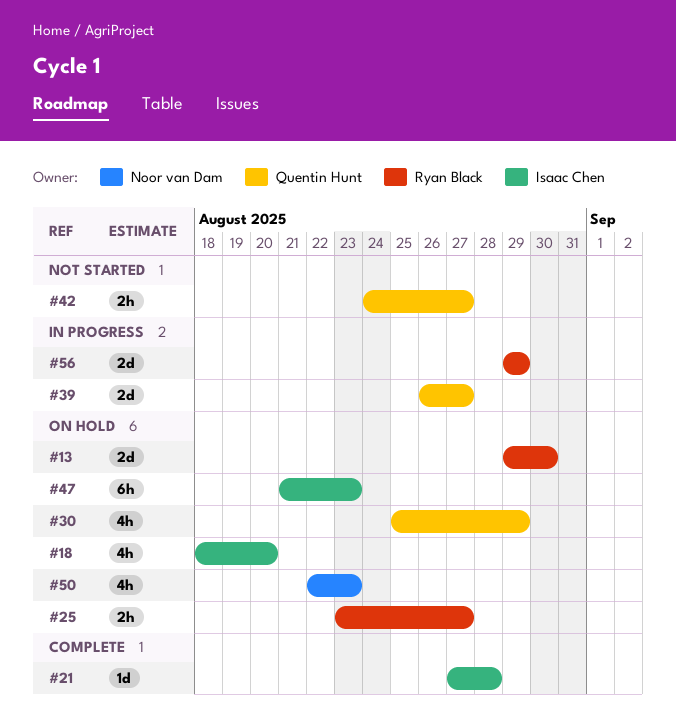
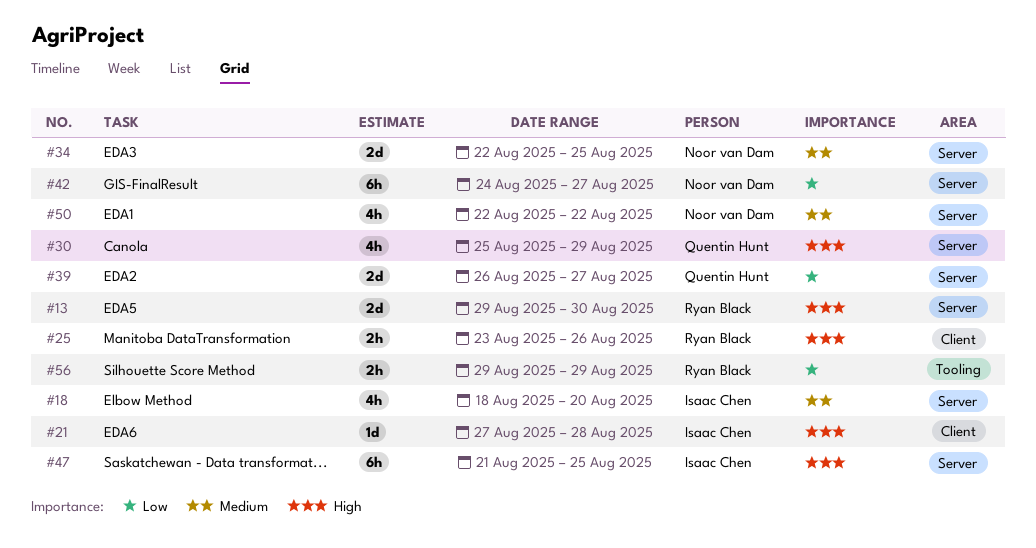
#25, due: Aug 27 -> Aug 26
#34: none -> present
#42, owner: Quentin Hunt -> Noor van Dam
#42, estimate: 2h -> 6h
#47, due: Aug 23 -> Aug 25
#50, due: Aug 23 -> Aug 22
#56, estimate: 2d -> 2h

